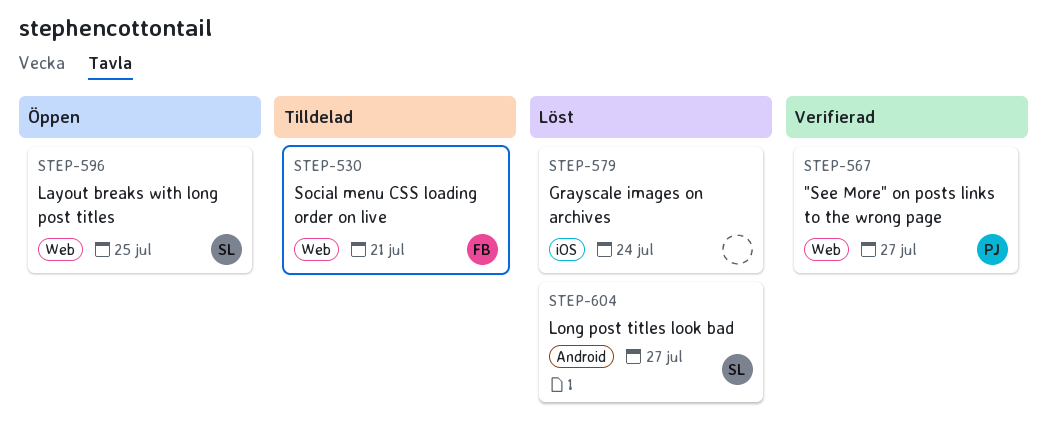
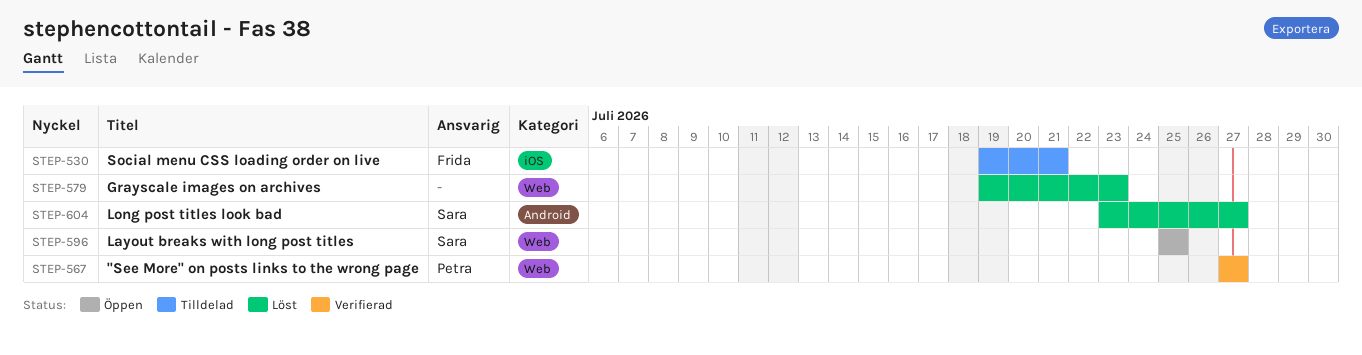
STEP-530, label: Web -> iOS
STEP-579, label: iOS -> Web
STEP-579, due: Jul 24 -> Jul 23

